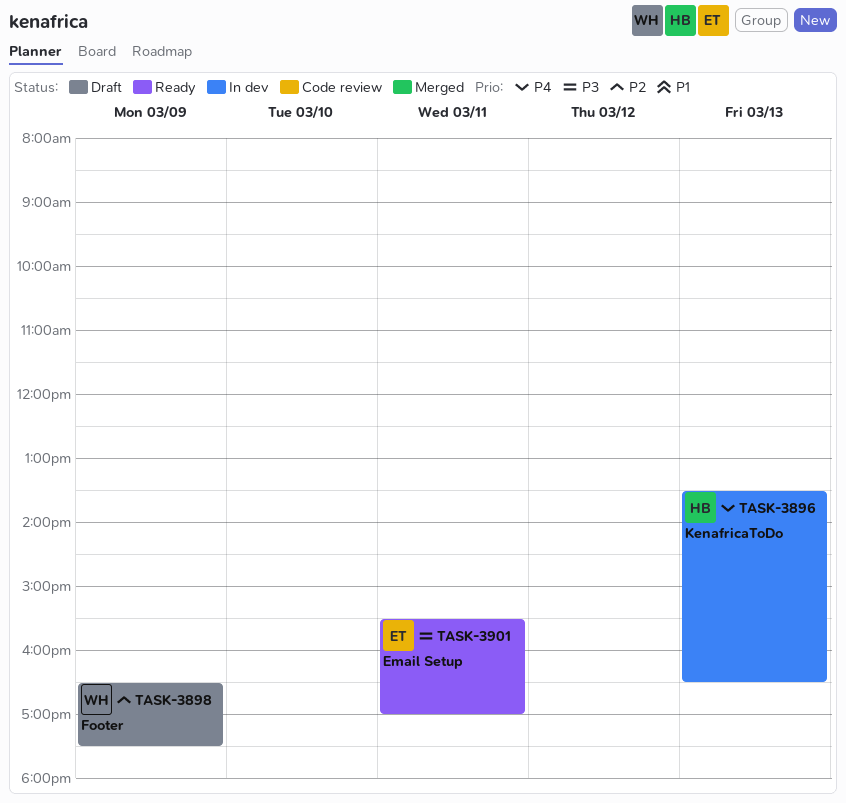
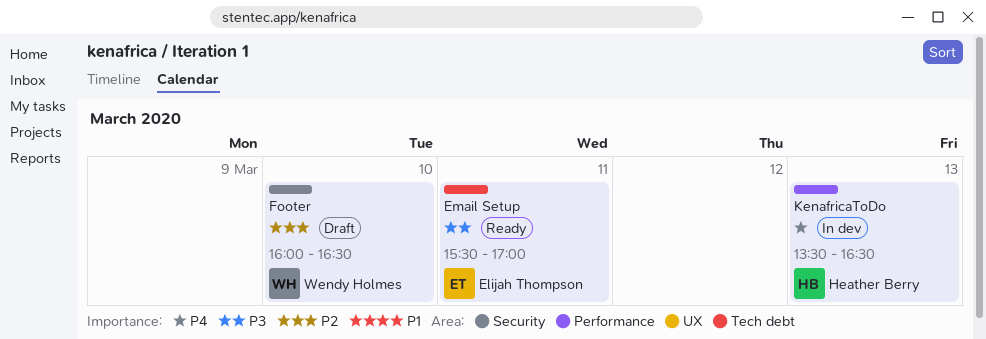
Footer, day: Mar 9 -> Mar 10
Footer, begins: 16:30 -> 16:00
Footer, ends: 17:30 -> 16:30

